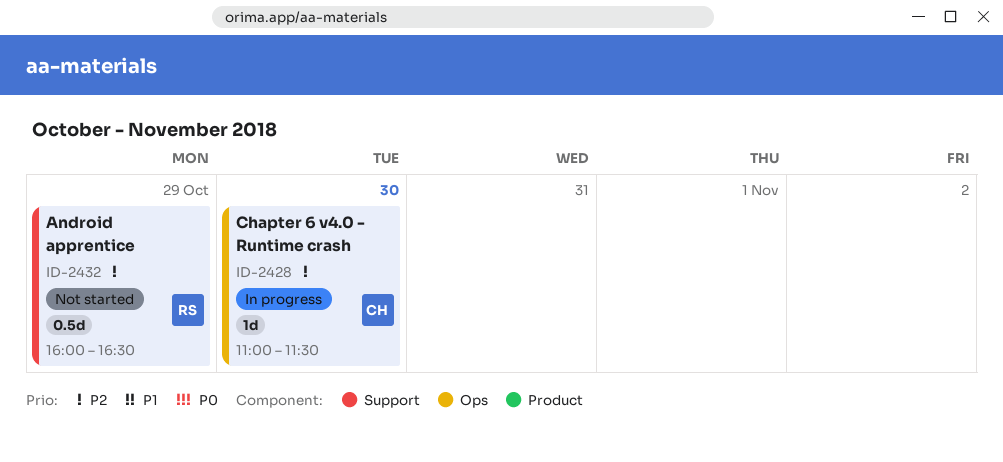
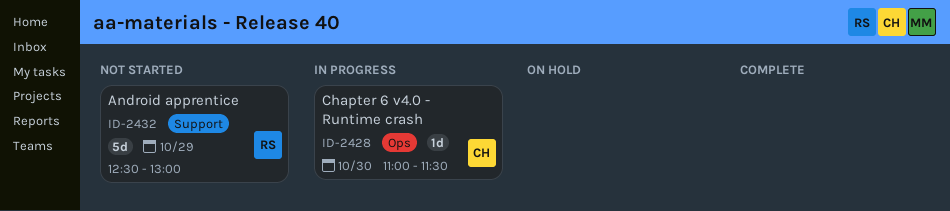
ID-2432, estimate: 0.5d -> 5d
ID-2432, begins: 16:00 -> 12:30
ID-2432, ends: 16:30 -> 13:00

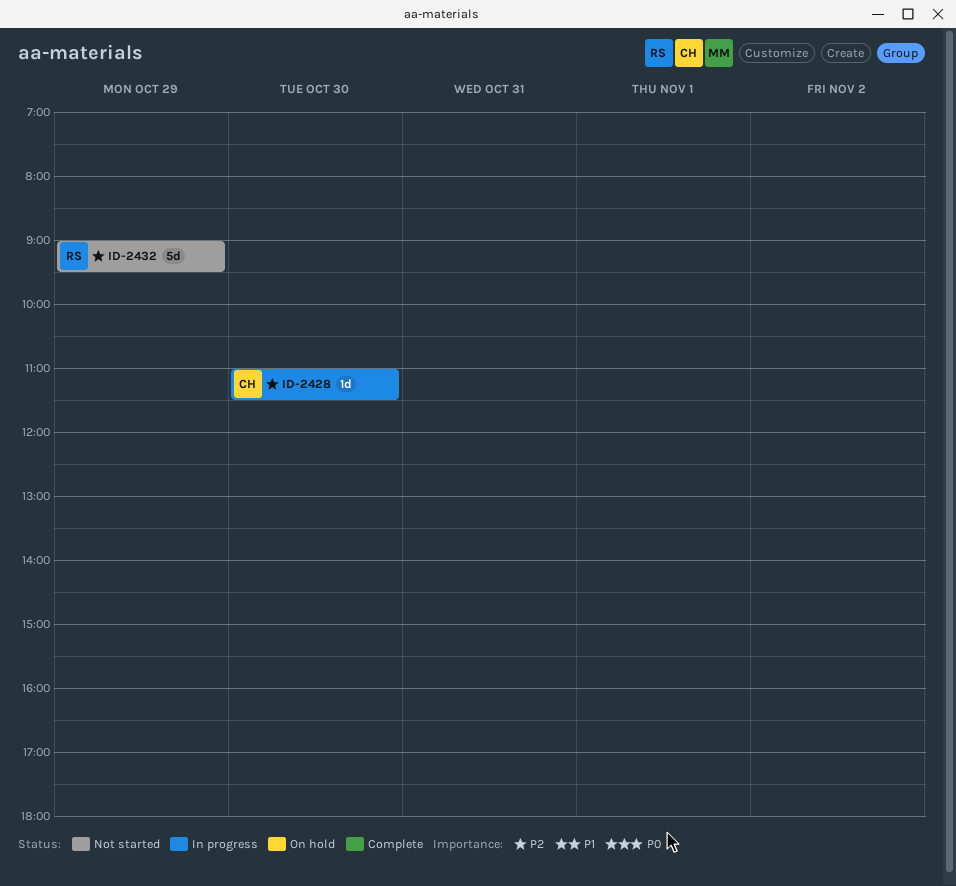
ID-2432, begins: 12:30 -> 09:00
ID-2432, ends: 13:00 -> 09:30

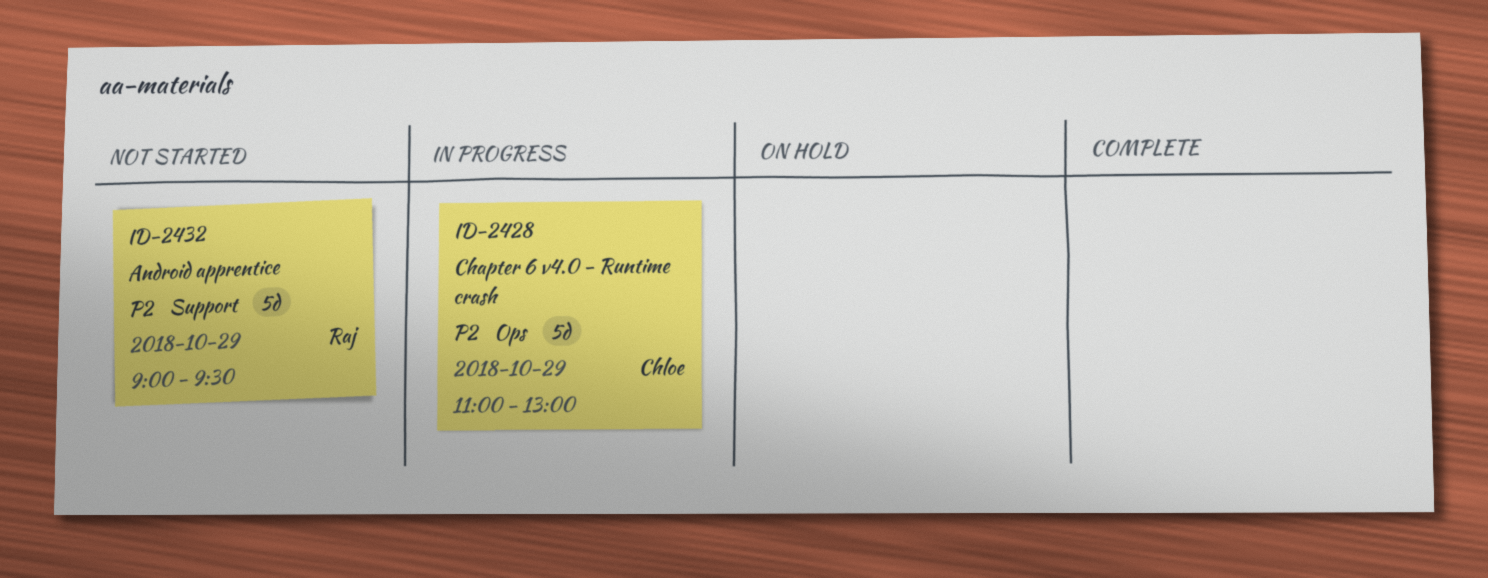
ID-2428, estimate: 1d -> 5d
ID-2428, day: Oct 30 -> Oct 29
ID-2428, ends: 11:30 -> 13:00

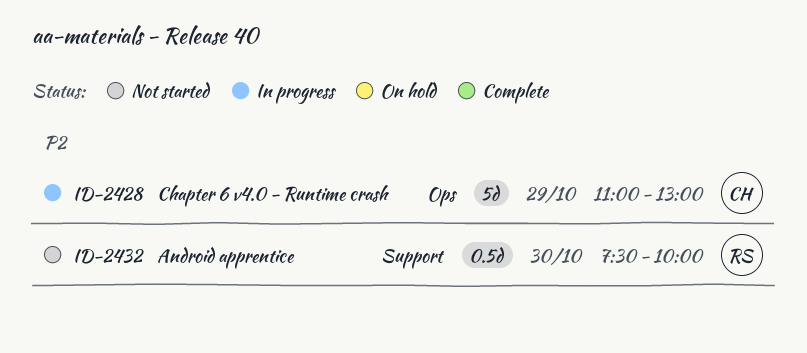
ID-2432, estimate: 5d -> 0.5d
ID-2432, day: Oct 29 -> Oct 30
ID-2432, begins: 09:00 -> 07:30
ID-2432, ends: 09:30 -> 10:00

